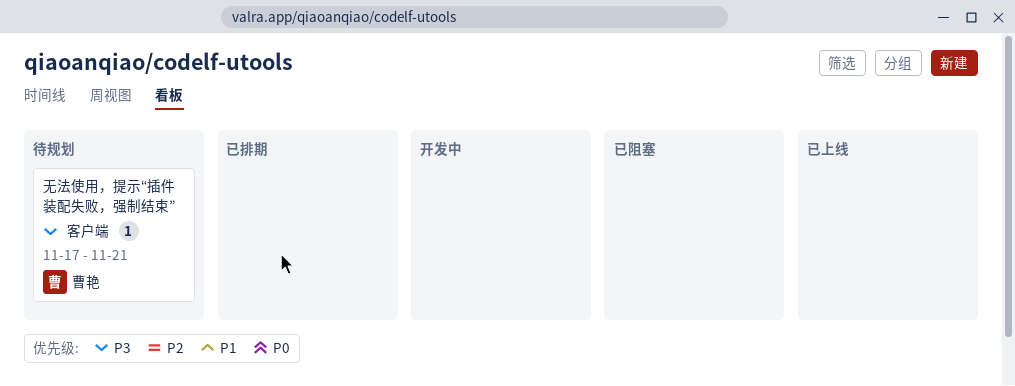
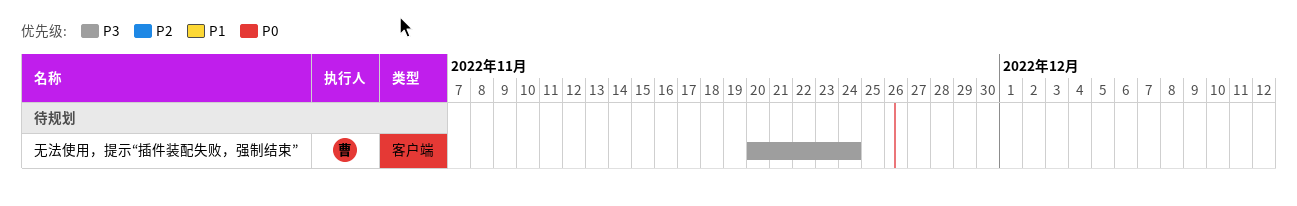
无法使用，提示“插件装配失败，强制结束”, start: Nov 17 -> Nov 20
无法使用，提示“插件装配失败，强制结束”, due: Nov 21 -> Nov 24

